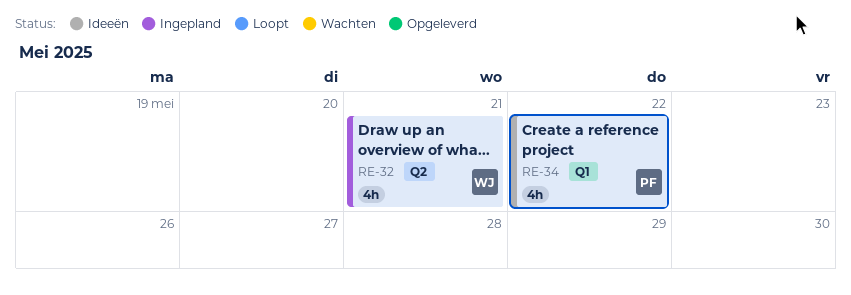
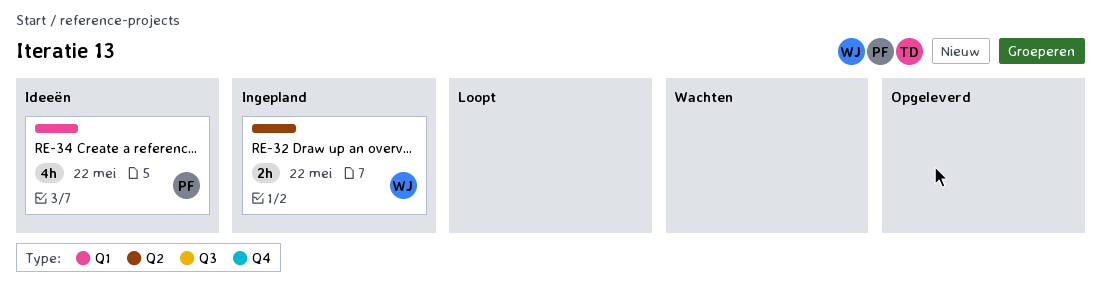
RE-32, estimate: 4h -> 2h
RE-32, due: May 21 -> May 22

